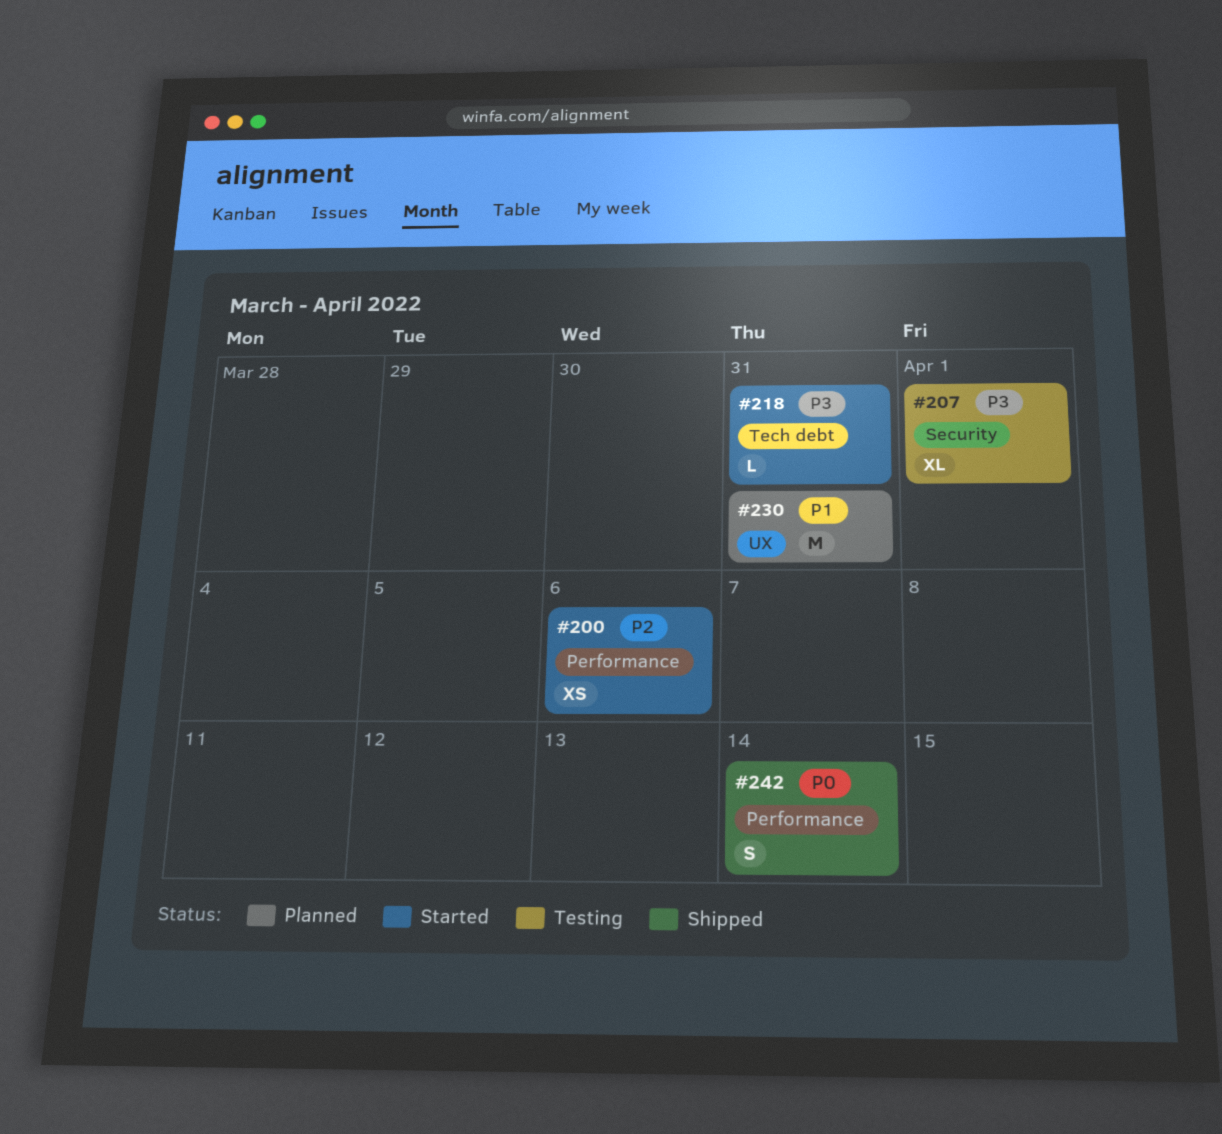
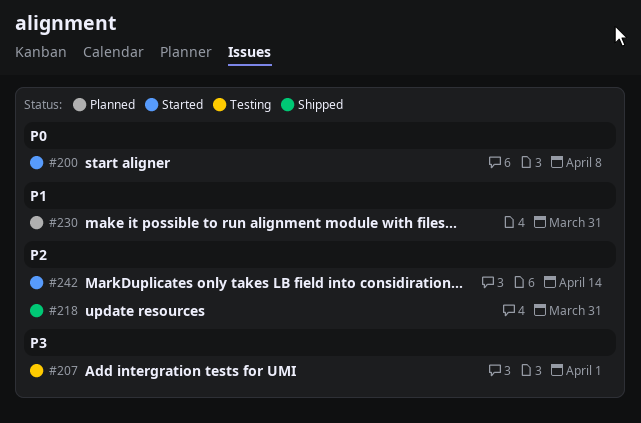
#200, priority: P2 -> P0
#200, due: Apr 6 -> Apr 8
#218, status: Started -> Shipped
#218, priority: P3 -> P2
#242, status: Shipped -> Started
#242, priority: P0 -> P2

